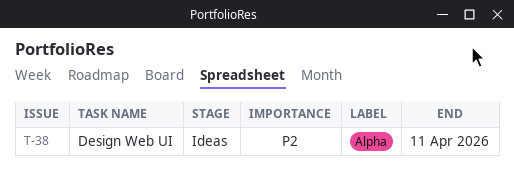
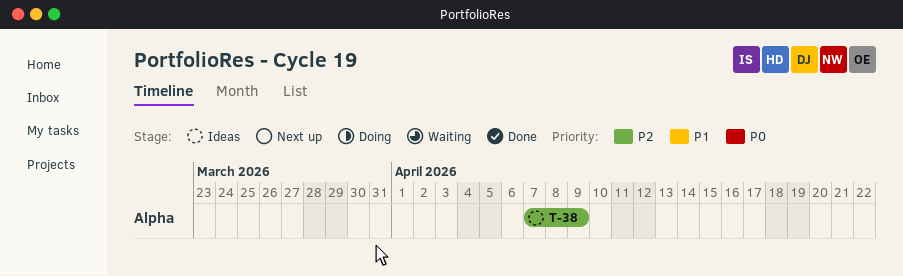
T-38, due: Apr 11 -> Apr 9

